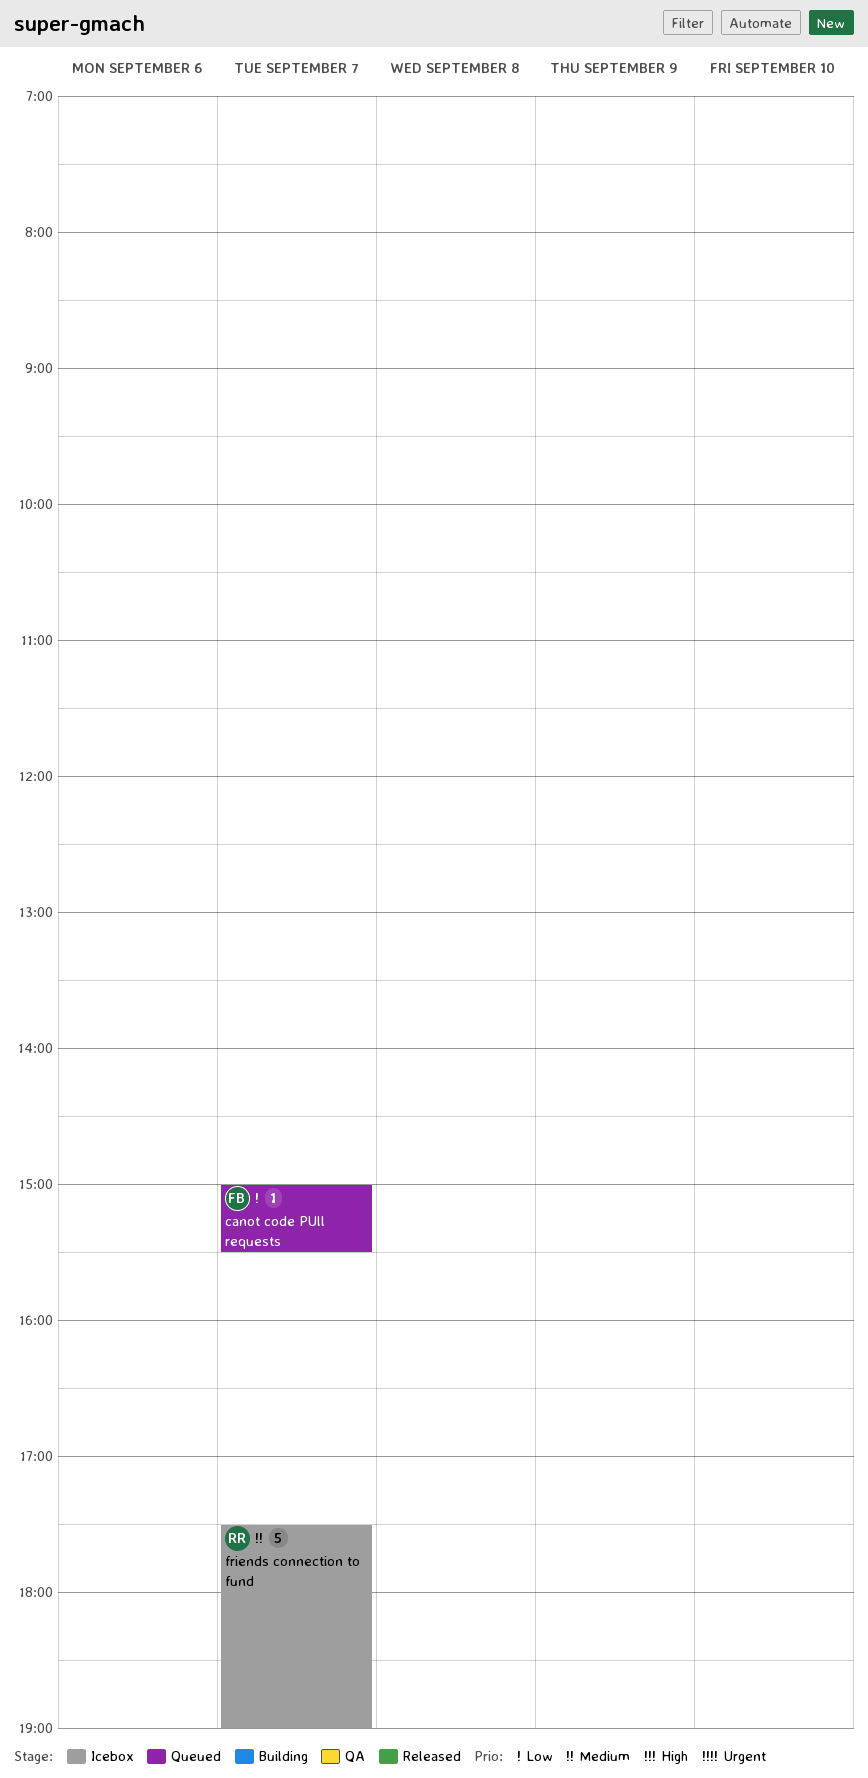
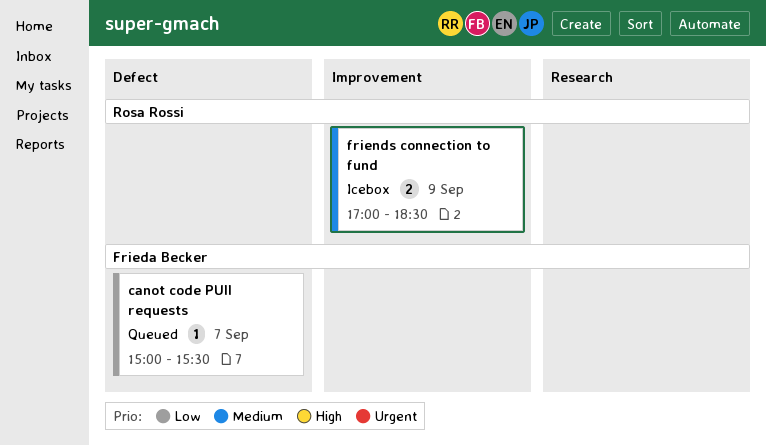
friends connection to fund, estimate: 5 -> 2
friends connection to fund, day: Sep 7 -> Sep 9
friends connection to fund, begins: 17:30 -> 17:00
friends connection to fund, ends: 19:00 -> 18:30

